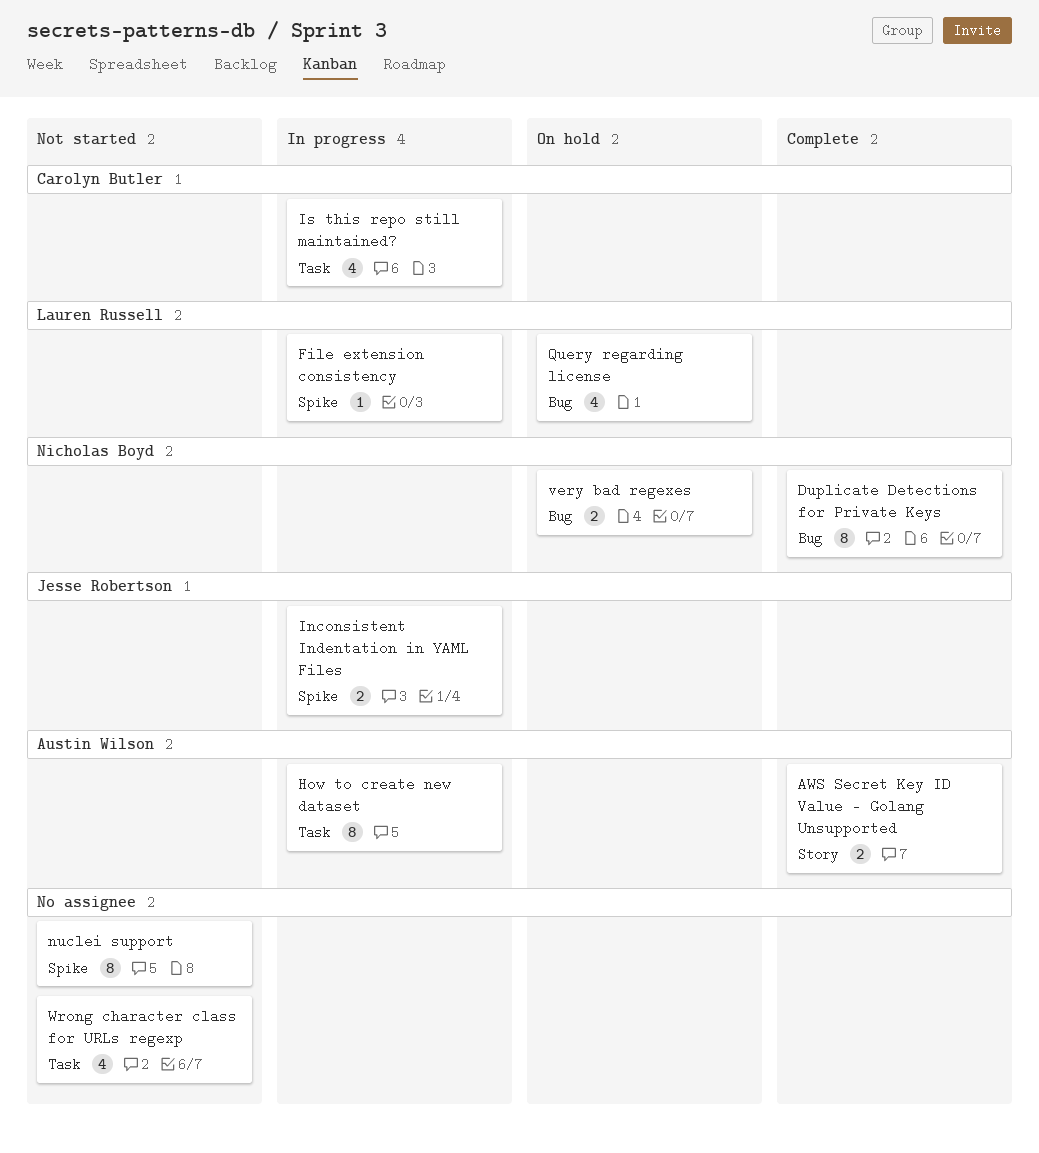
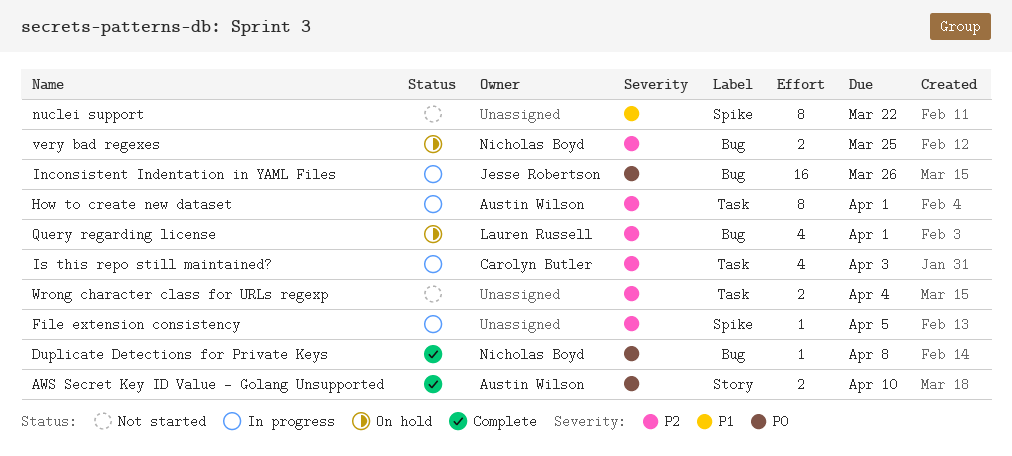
Duplicate Detections for Private Keys, estimate: 8 -> 1
File extension consistency, owner: Lauren Russell -> none
Inconsistent Indentation in YAML Files, label: Spike -> Bug
Inconsistent Indentation in YAML Files, estimate: 2 -> 16
Wrong character class for URLs regexp, estimate: 4 -> 2

